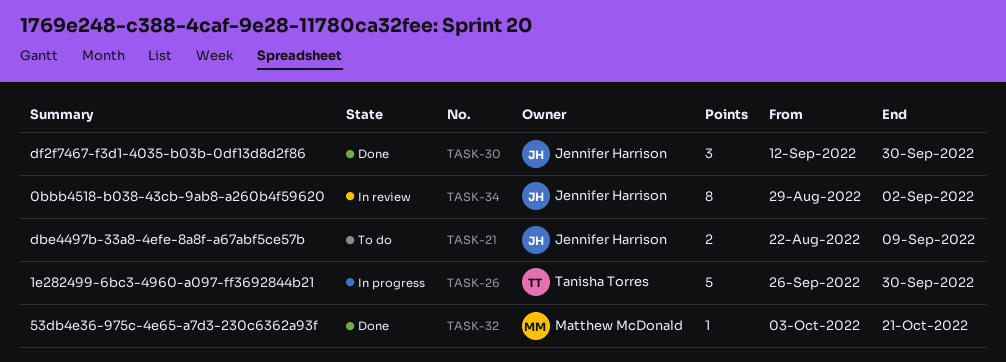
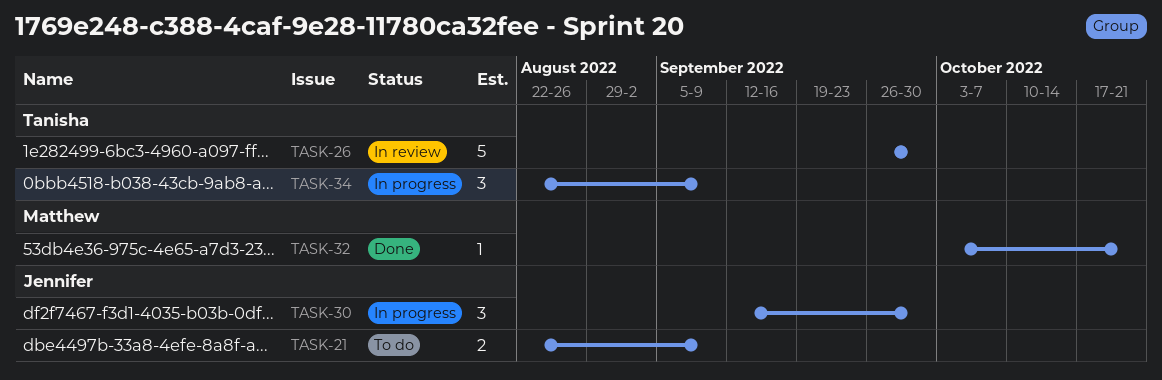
TASK-26, status: In progress -> In review
TASK-30, status: Done -> In progress
TASK-34, status: In review -> In progress
TASK-34, owner: Jennifer Harrison -> Tanisha Torres
TASK-34, estimate: 8 -> 3
TASK-34, start: Aug 29 -> Aug 22
TASK-34, due: Sep 2 -> Sep 9

